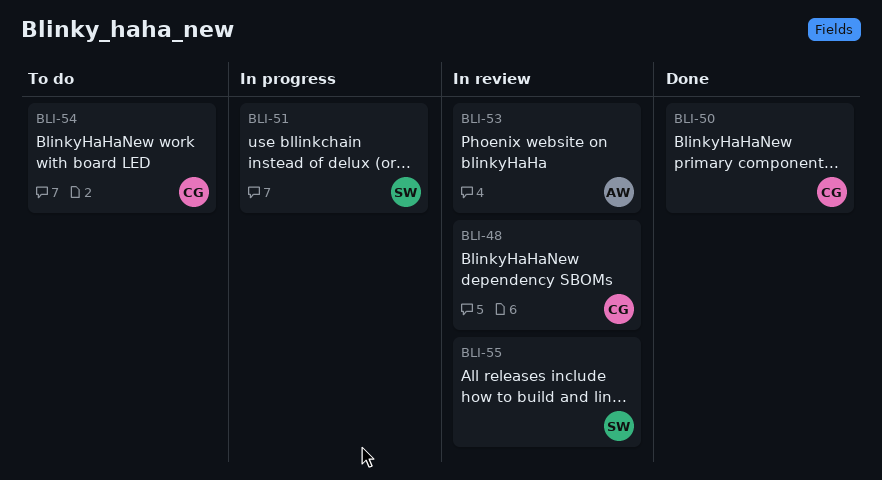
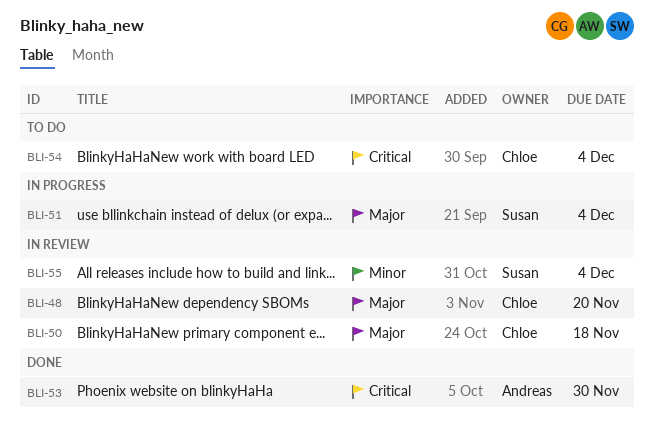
BLI-50, status: Done -> In review
BLI-53, status: In review -> Done

